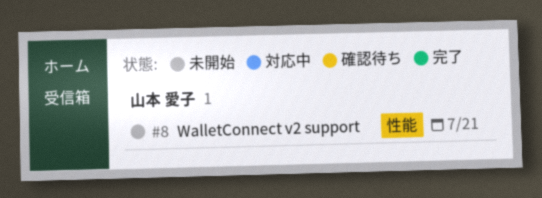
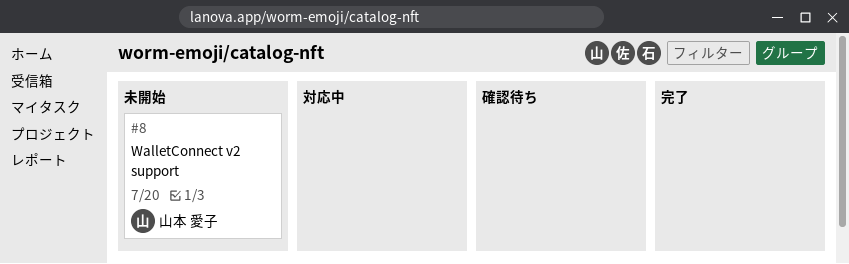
#8, due: Jul 21 -> Jul 20

